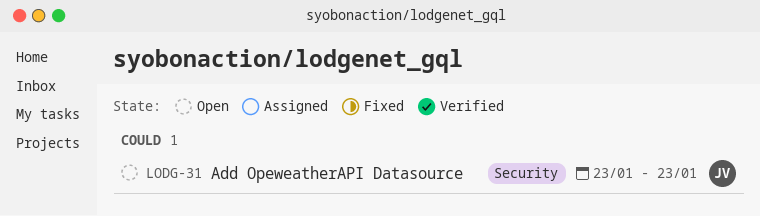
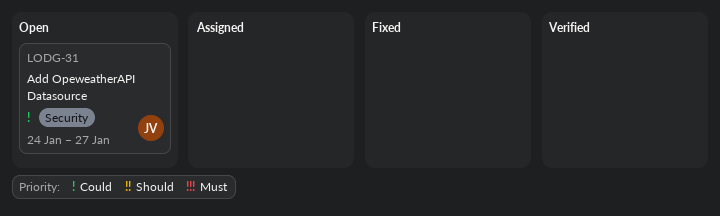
LODG-31, start: Jan 23 -> Jan 24
LODG-31, due: Jan 23 -> Jan 27

